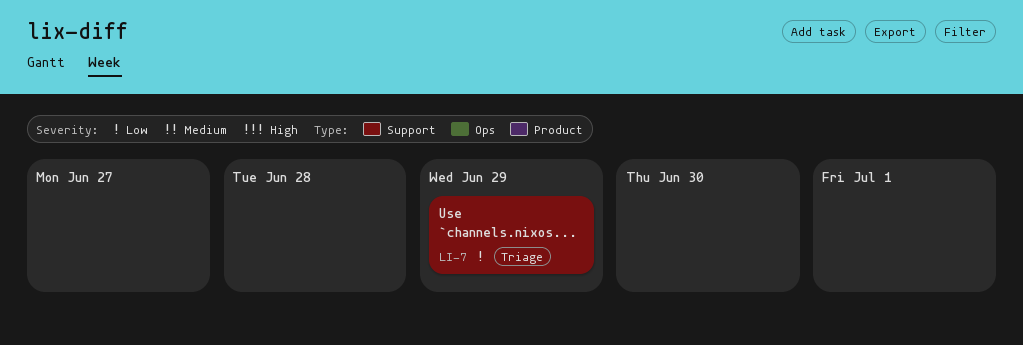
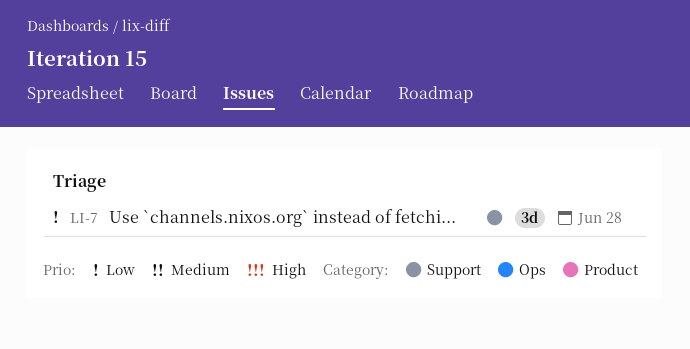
LI-7, due: Jun 29 -> Jun 28

